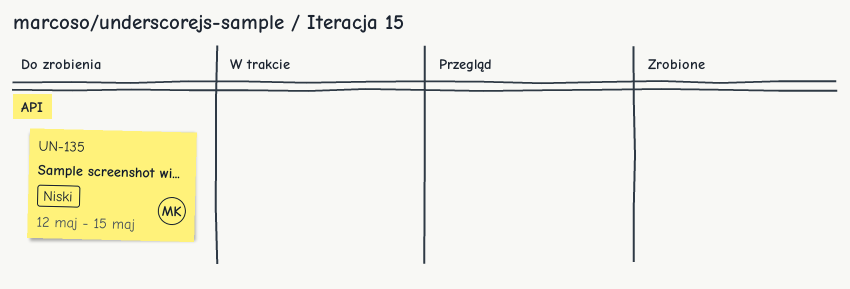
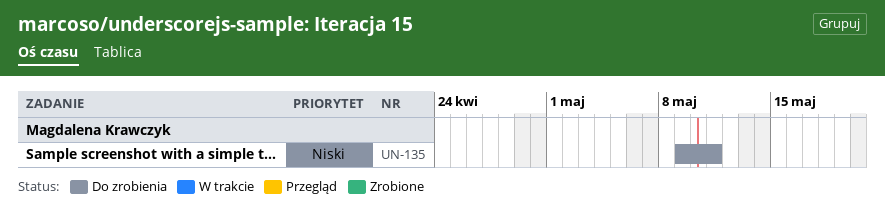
UN-135, start: May 12 -> May 9
UN-135, due: May 15 -> May 11

